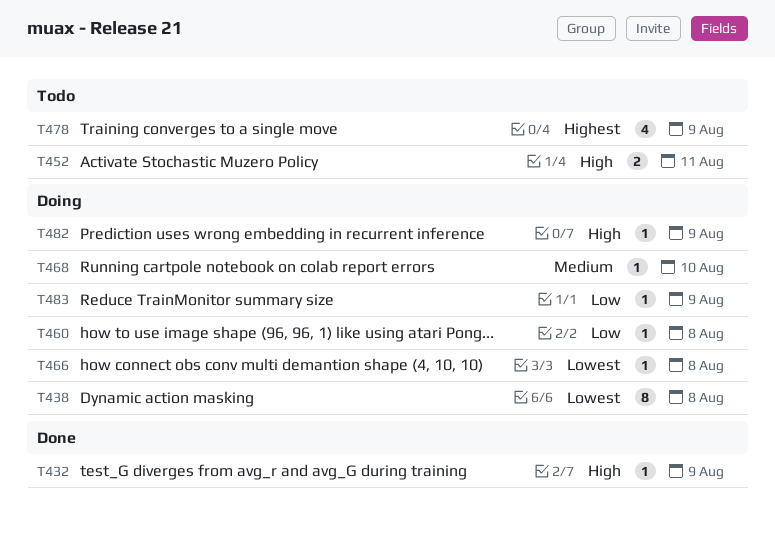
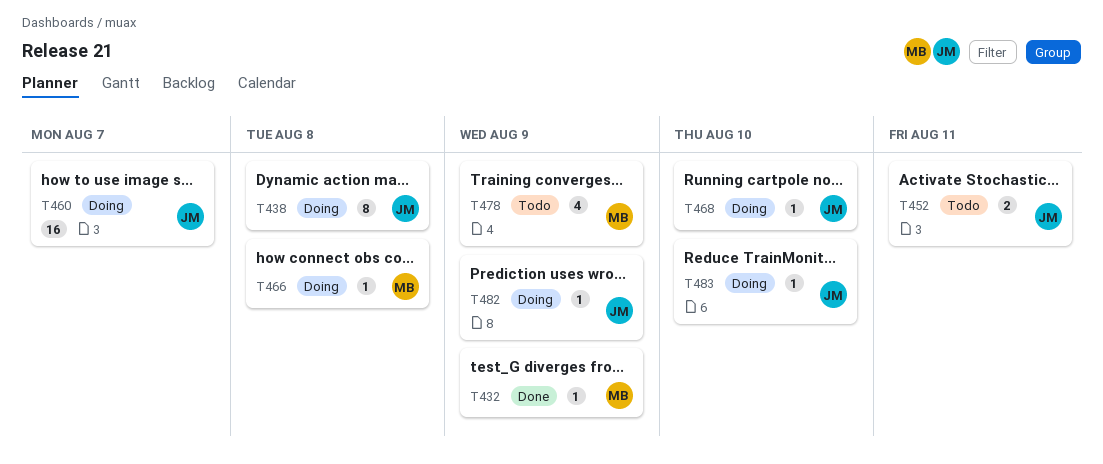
T460, estimate: 1 -> 16
T460, due: Aug 8 -> Aug 7
T483, due: Aug 9 -> Aug 10

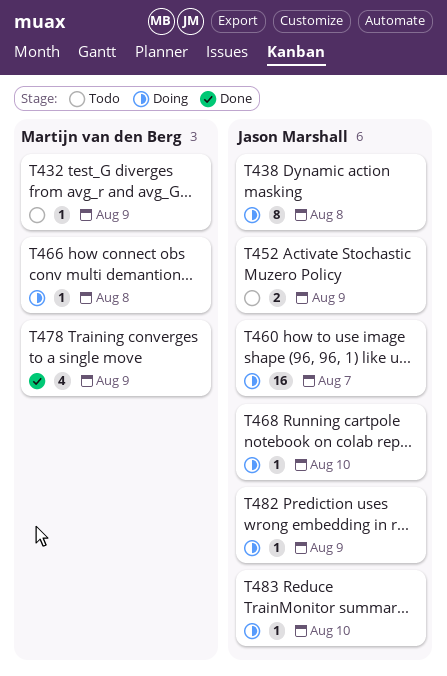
T432, status: Done -> Todo
T452, due: Aug 11 -> Aug 9
T478, status: Todo -> Done

